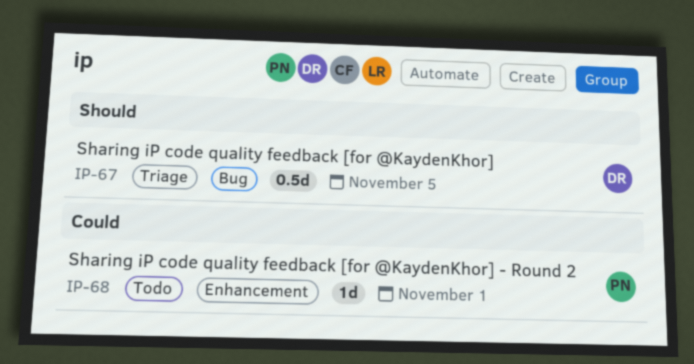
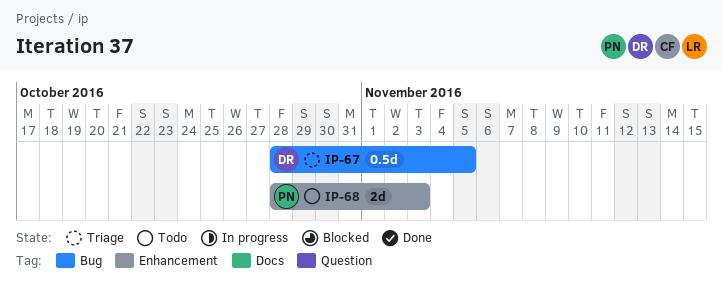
IP-68, estimate: 1d -> 2d
IP-68, due: Nov 1 -> Nov 3

